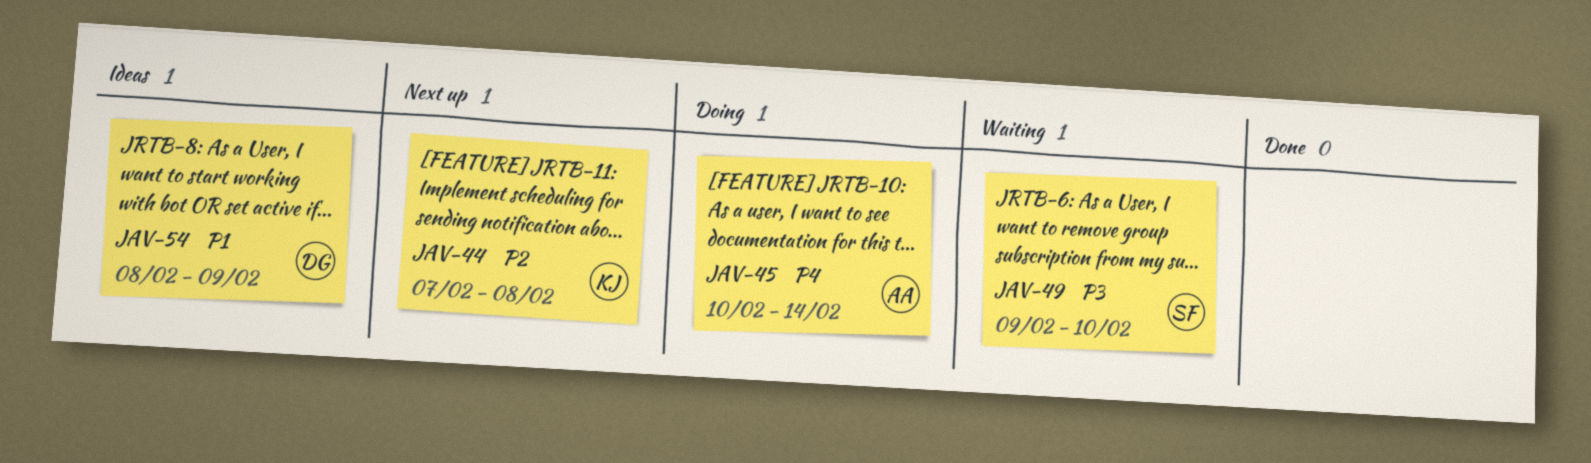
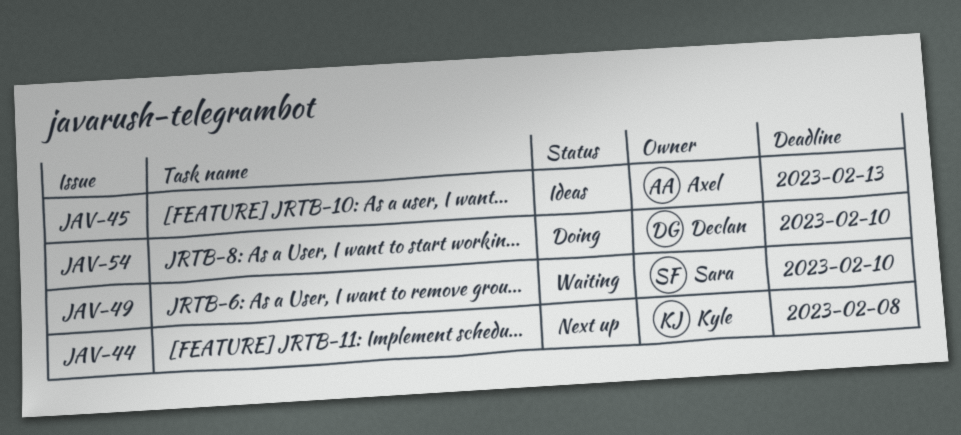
JAV-45, status: Doing -> Ideas
JAV-45, due: Feb 14 -> Feb 13
JAV-54, status: Ideas -> Doing
JAV-54, due: Feb 9 -> Feb 10

